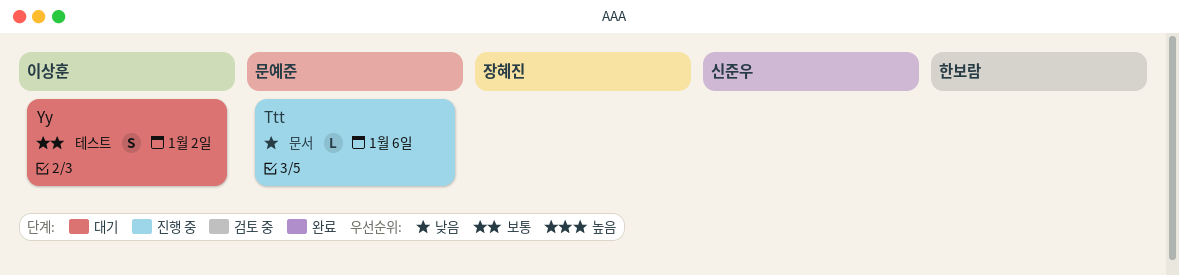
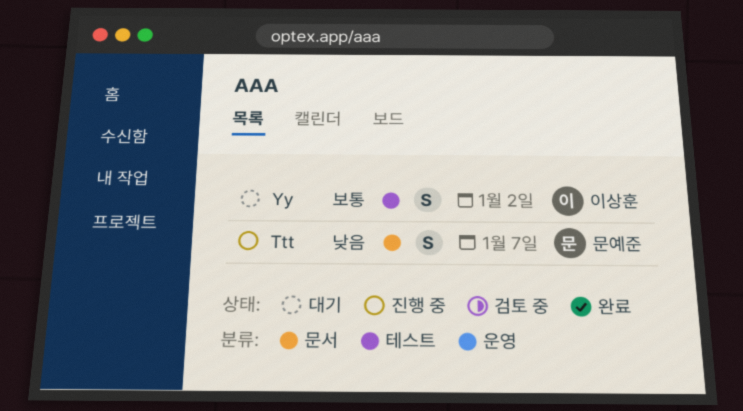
Ttt, estimate: L -> S
Ttt, due: Jan 6 -> Jan 7

